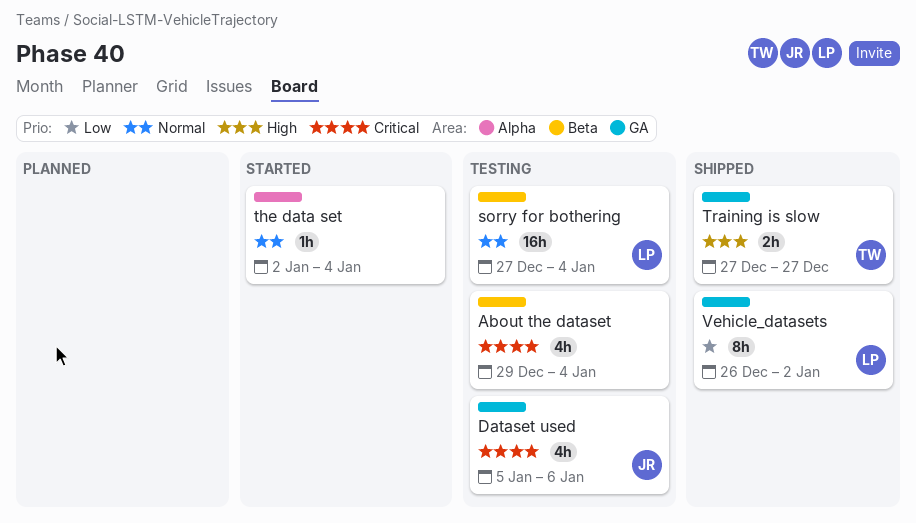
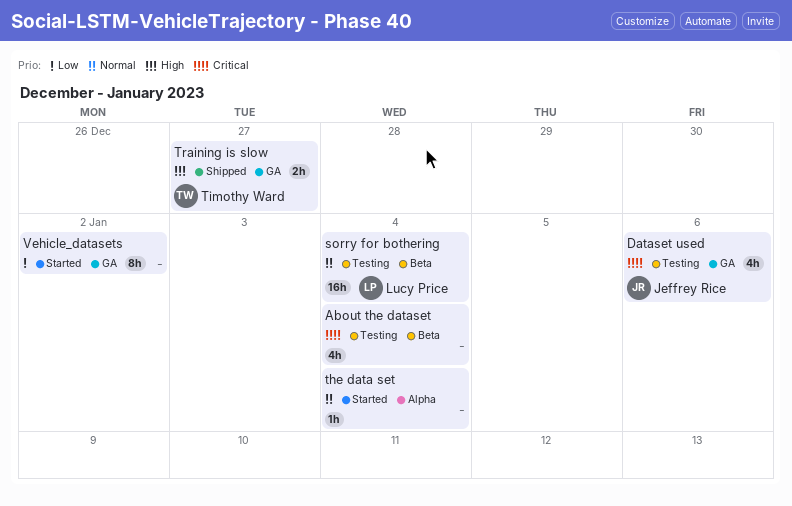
Vehicle_datasets, status: Shipped -> Started
Vehicle_datasets, owner: Lucy Price -> none

